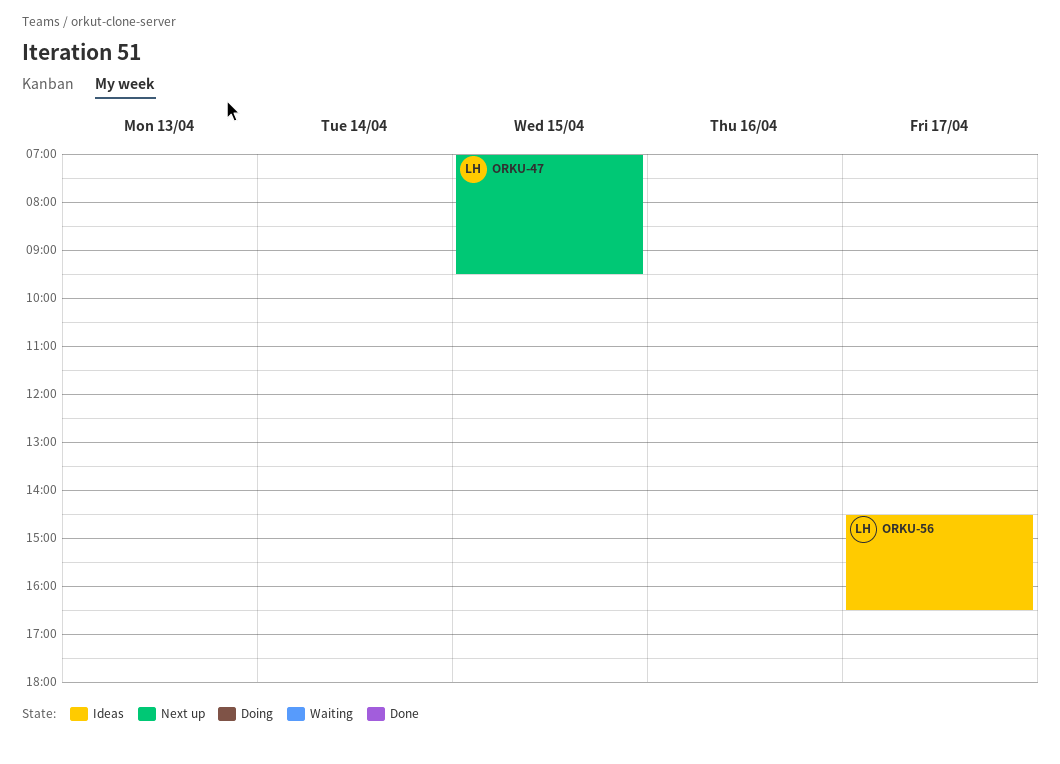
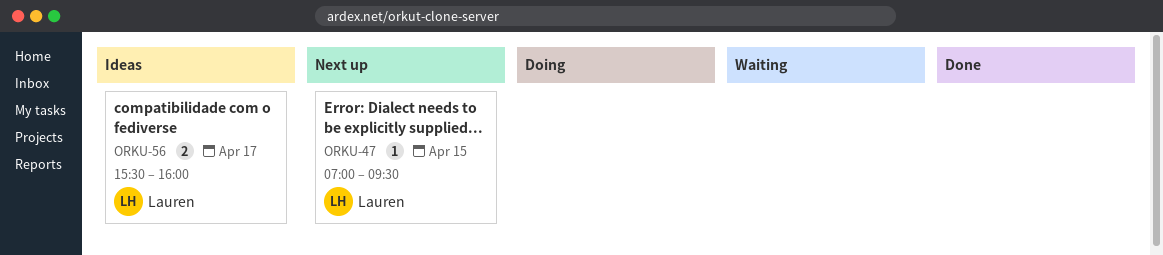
ORKU-56, begins: 14:30 -> 15:30
ORKU-56, ends: 16:30 -> 16:00

